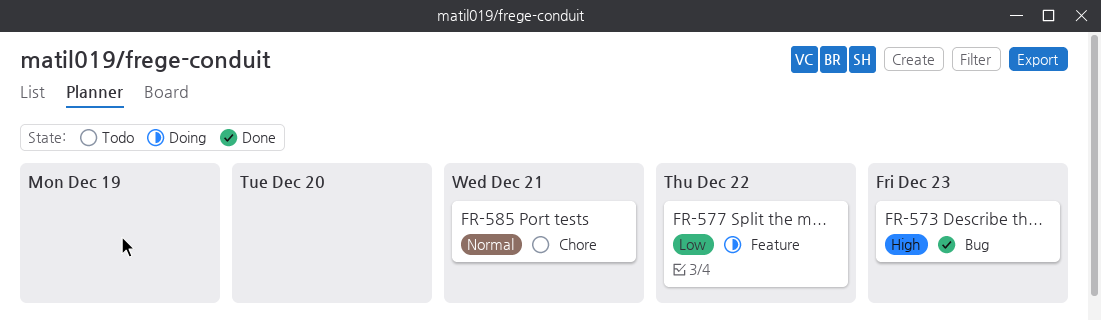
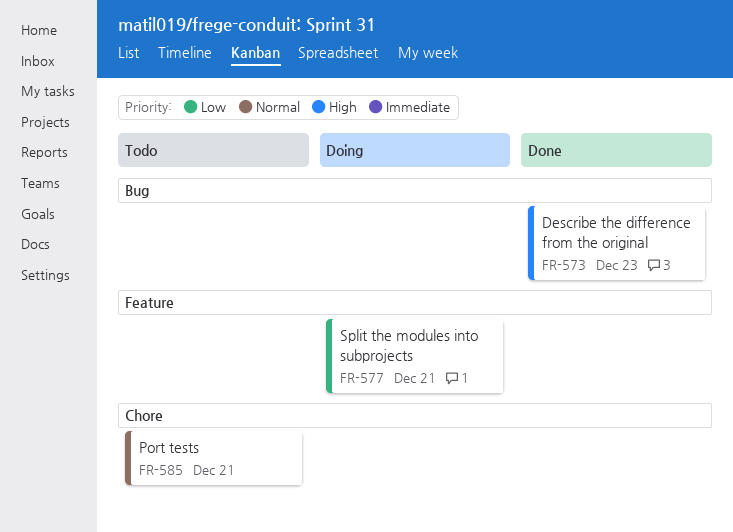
FR-577, due: Dec 22 -> Dec 21

